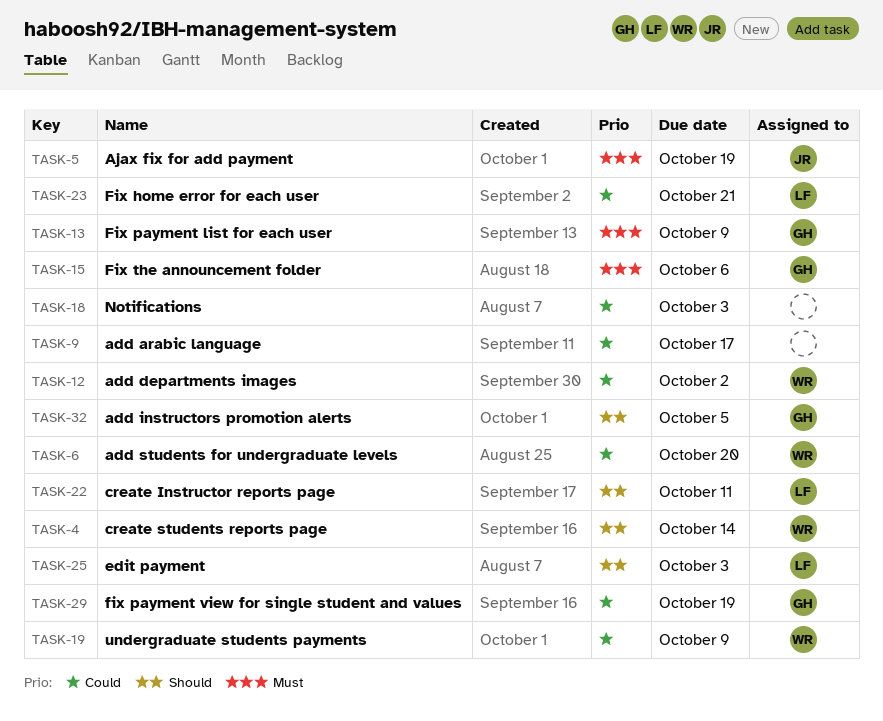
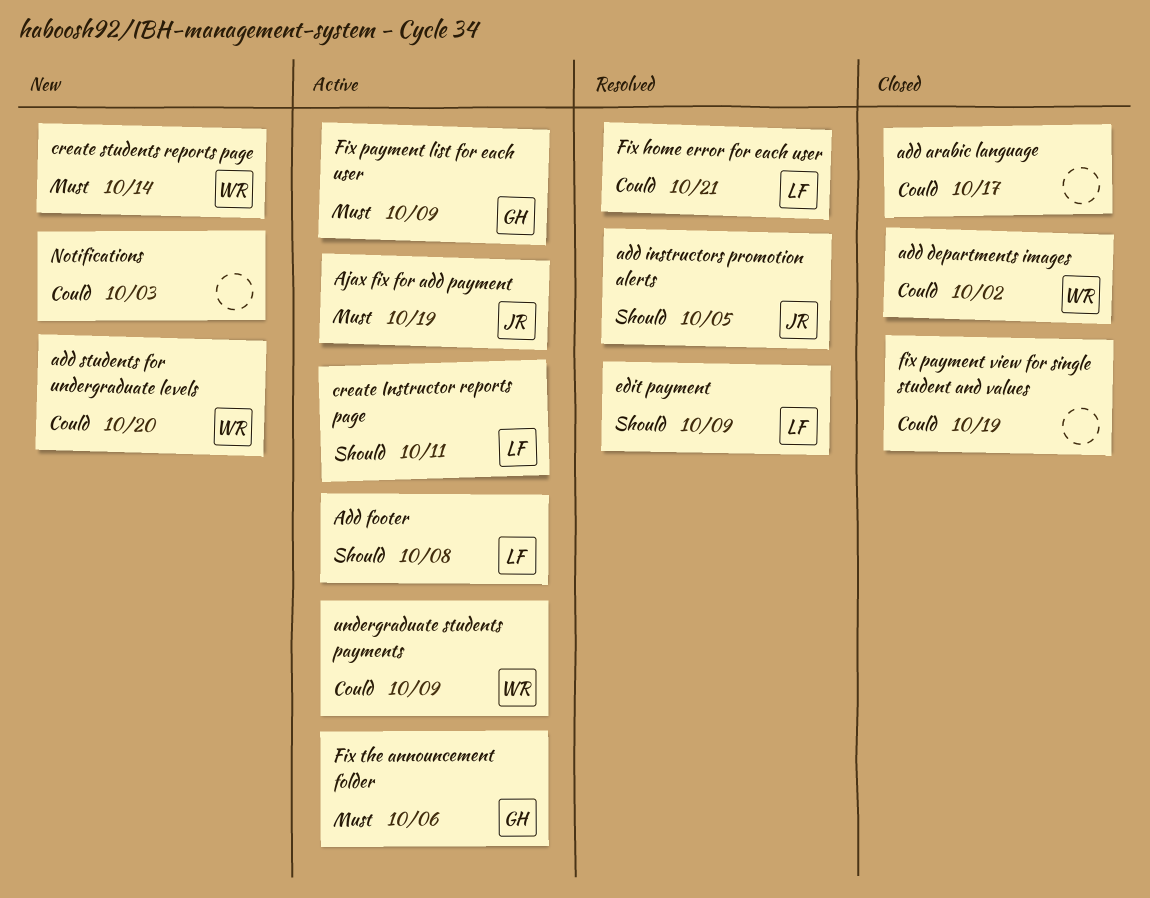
Add footer: none -> present
add instructors promotion alerts, owner: GH -> JR
create students reports page, priority: Should -> Must
edit payment, due: Oct 3 -> Oct 9
fix payment view for single student and values, owner: GH -> none

